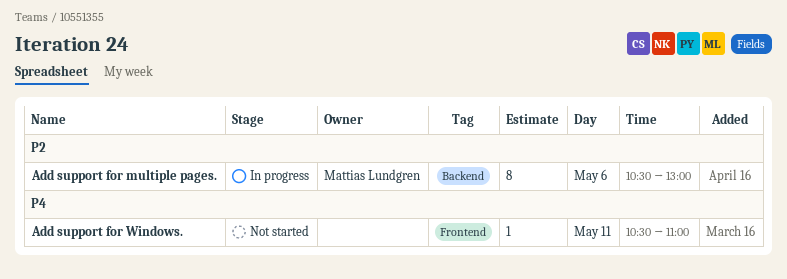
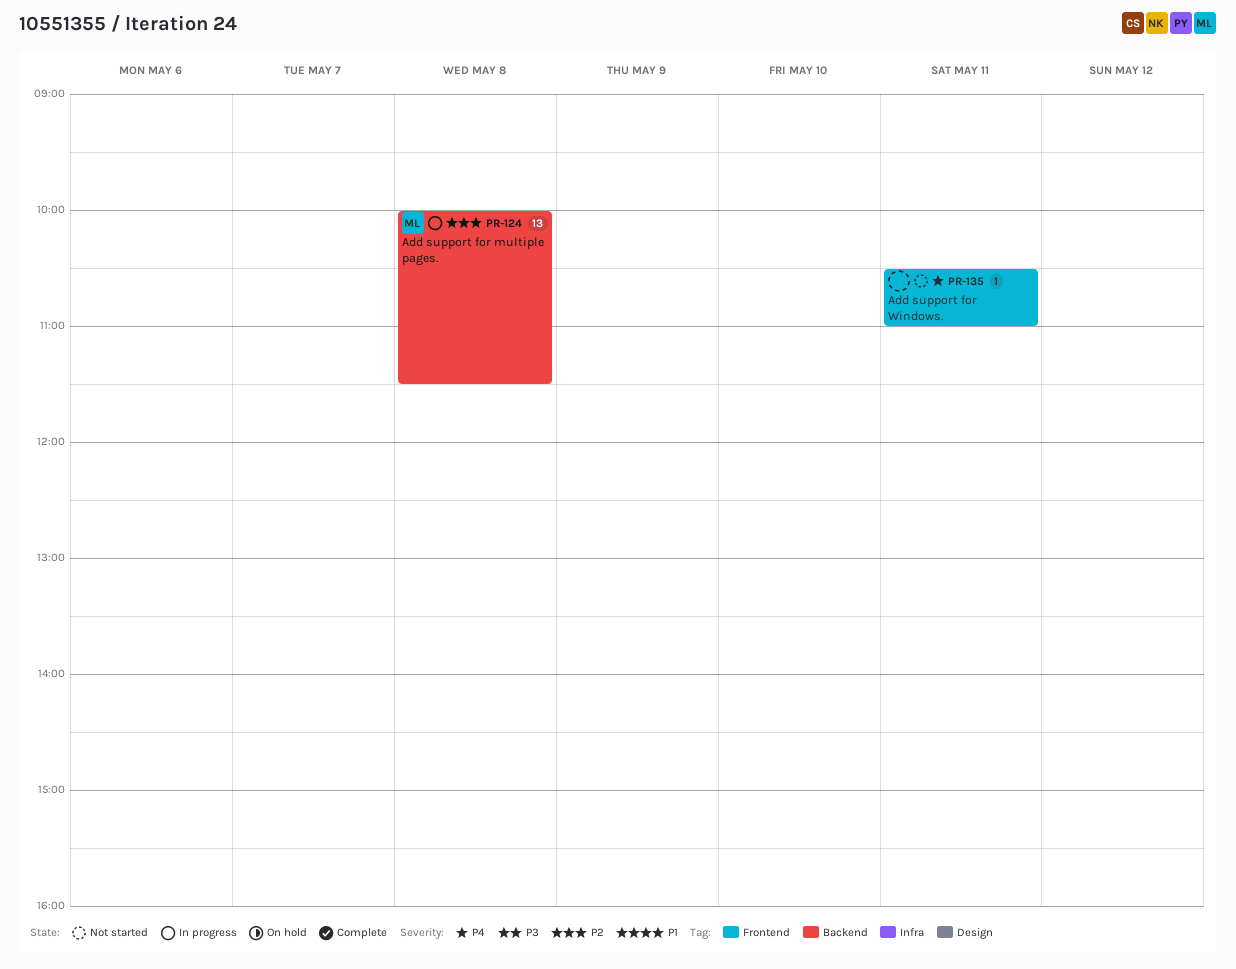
Add support for multiple pages., estimate: 8 -> 13
Add support for multiple pages., day: May 6 -> May 8
Add support for multiple pages., begins: 10:30 -> 10:00
Add support for multiple pages., ends: 13:00 -> 11:30

